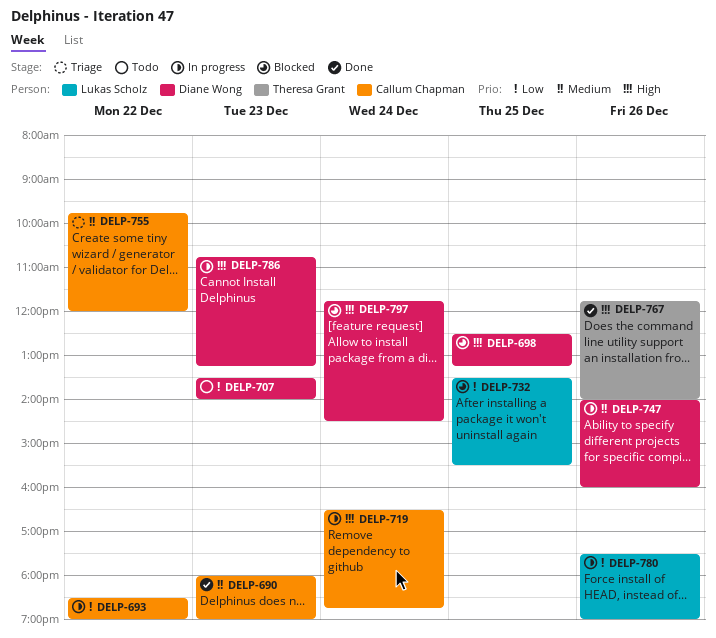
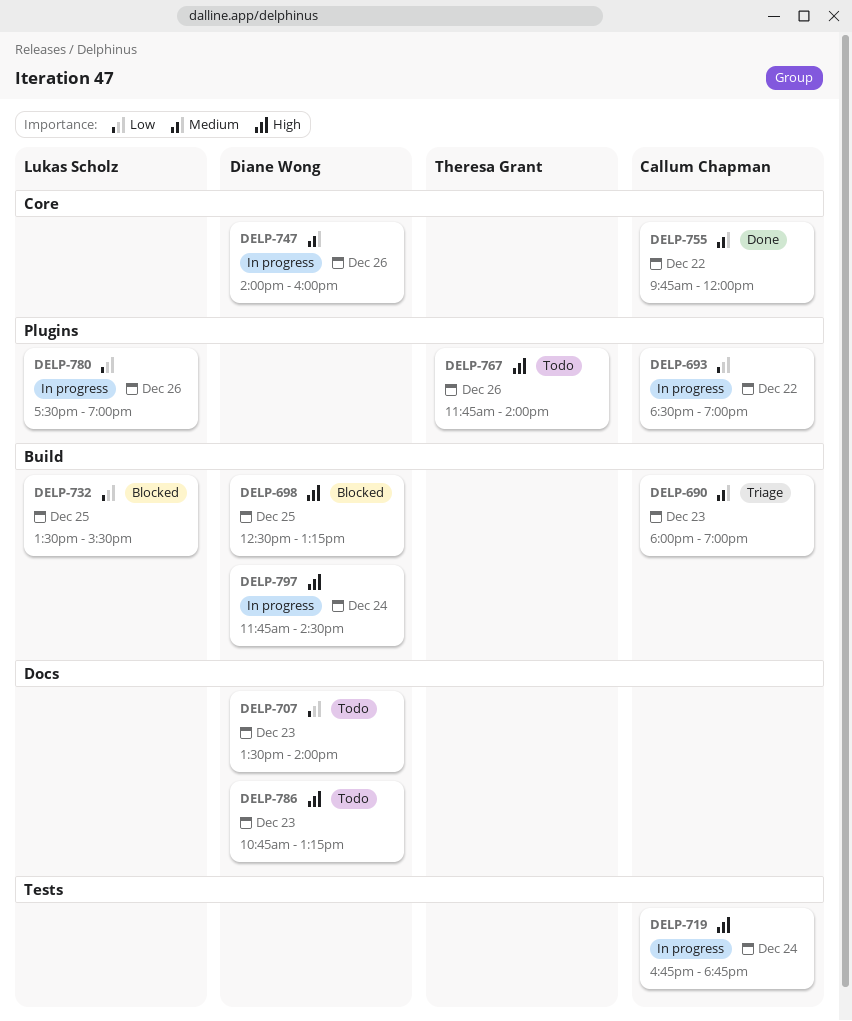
DELP-690, status: Done -> Triage
DELP-719, begins: 16:30 -> 16:45
DELP-755, status: Triage -> Done
DELP-767, status: Done -> Todo
DELP-786, status: In progress -> Todo
DELP-797, status: Blocked -> In progress

